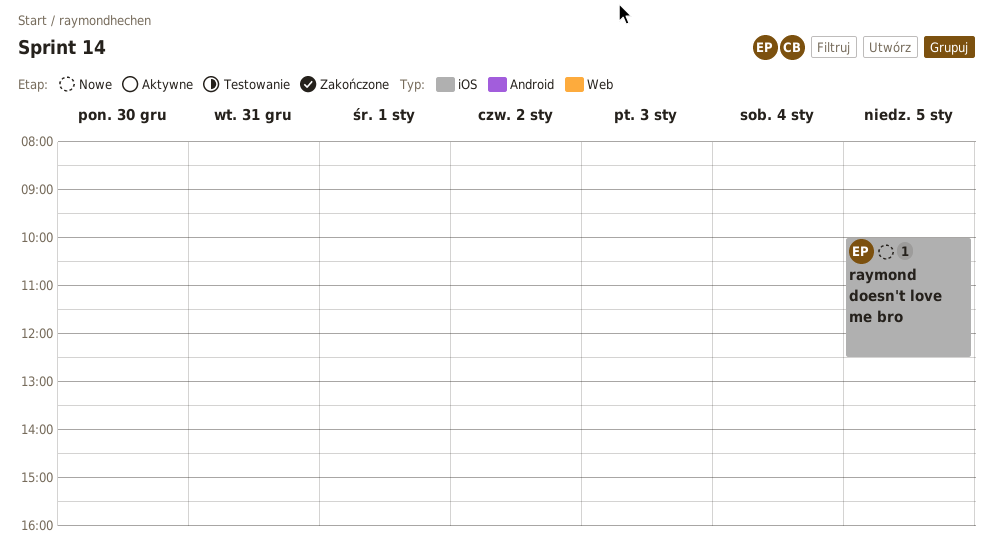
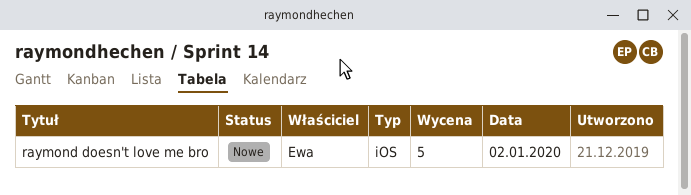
raymond doesn't love me bro, estimate: 1 -> 5
raymond doesn't love me bro, day: Jan 5 -> Jan 2

